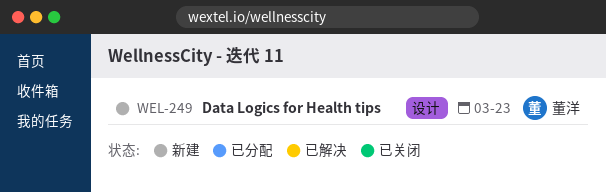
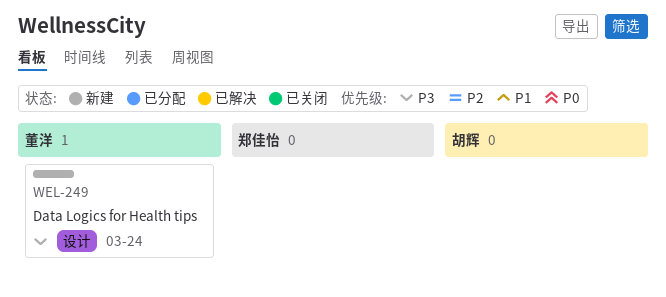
WEL-249, due: Mar 23 -> Mar 24

